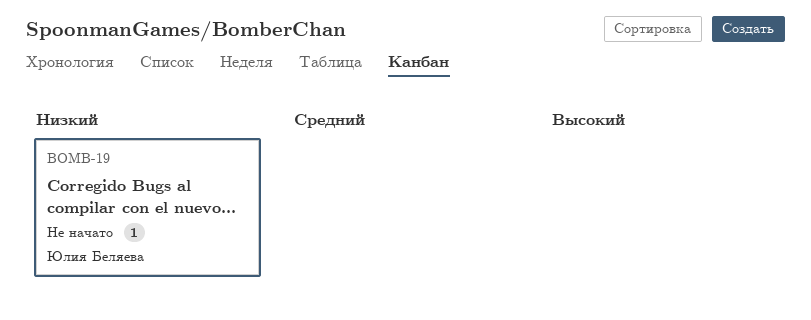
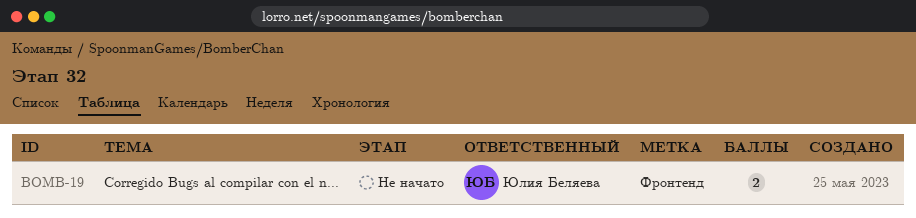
BOMB-19, estimate: 1 -> 2

